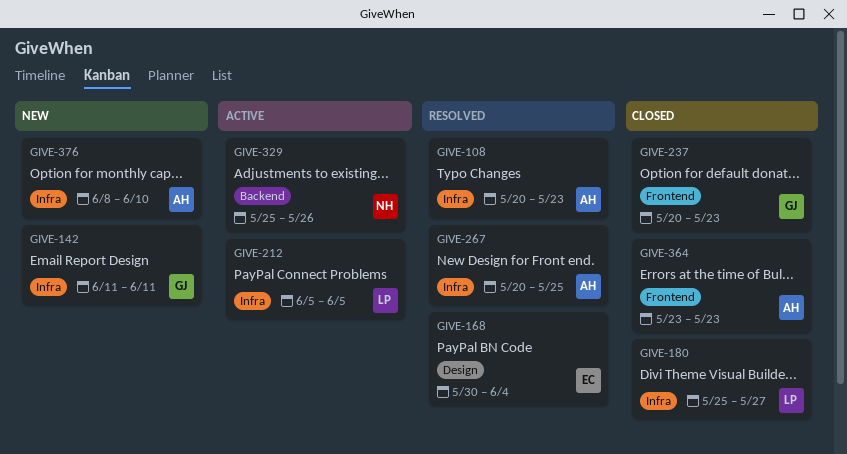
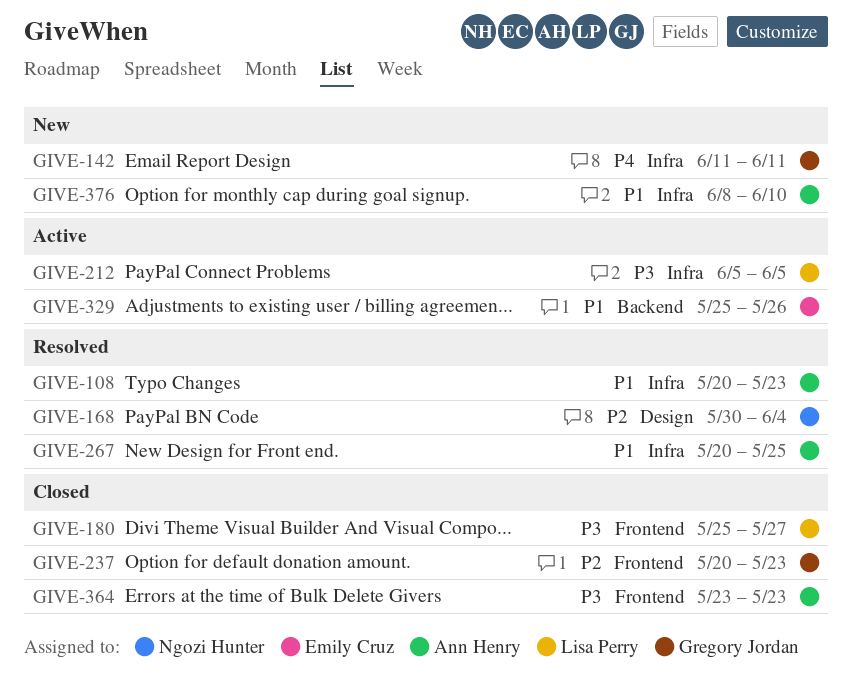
GIVE-168, owner: Emily Cruz -> Ngozi Hunter
GIVE-180, label: Infra -> Frontend
GIVE-329, owner: Ngozi Hunter -> Emily Cruz

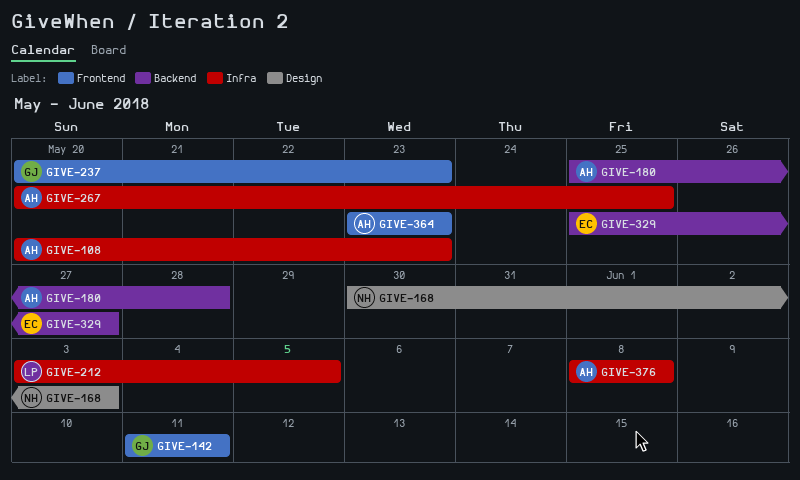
GIVE-142, label: Infra -> Frontend
GIVE-168, due: Jun 4 -> Jun 3
GIVE-180, owner: Lisa Perry -> Ann Henry
GIVE-180, label: Frontend -> Backend
GIVE-180, due: May 27 -> May 28
GIVE-212, start: Jun 5 -> Jun 3
GIVE-329, due: May 26 -> May 27
GIVE-376, due: Jun 10 -> Jun 8

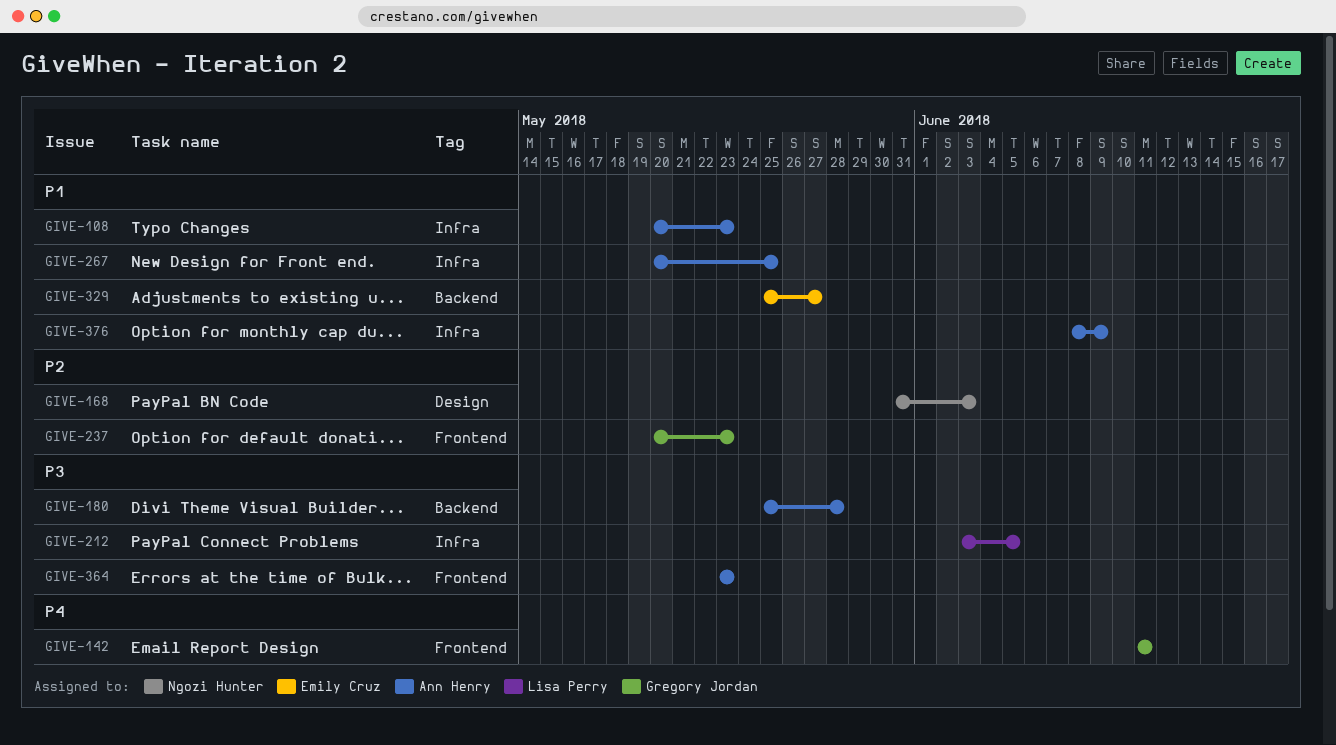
GIVE-168, start: May 30 -> May 31
GIVE-376, due: Jun 8 -> Jun 9

